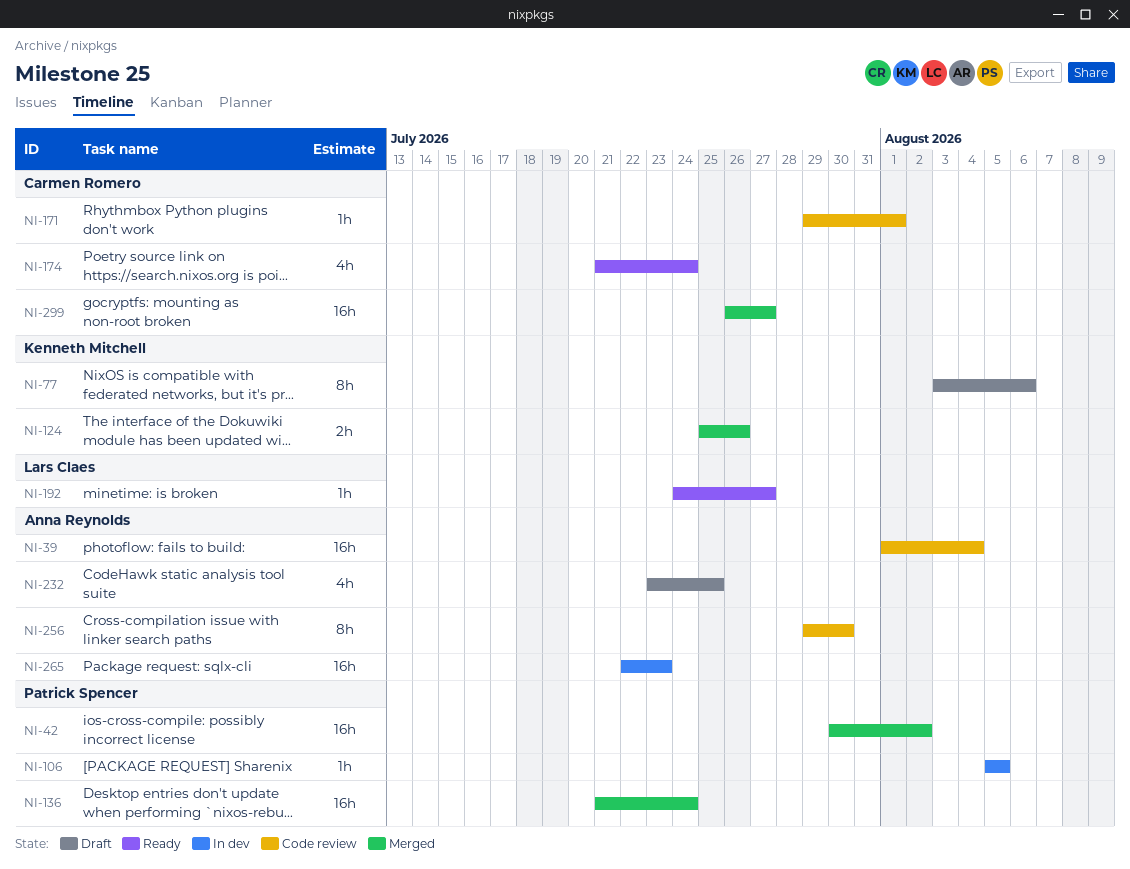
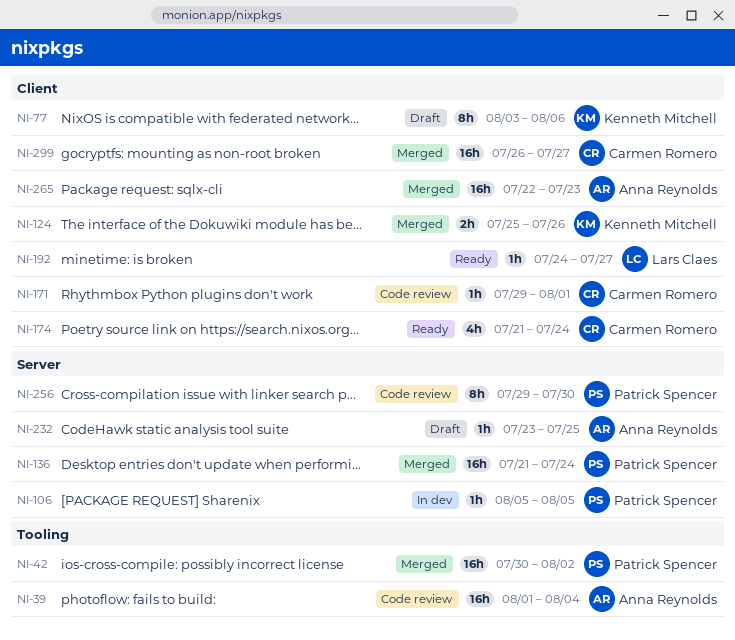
NI-232, estimate: 4h -> 1h
NI-256, owner: Anna Reynolds -> Patrick Spencer
NI-265, status: In dev -> Merged

